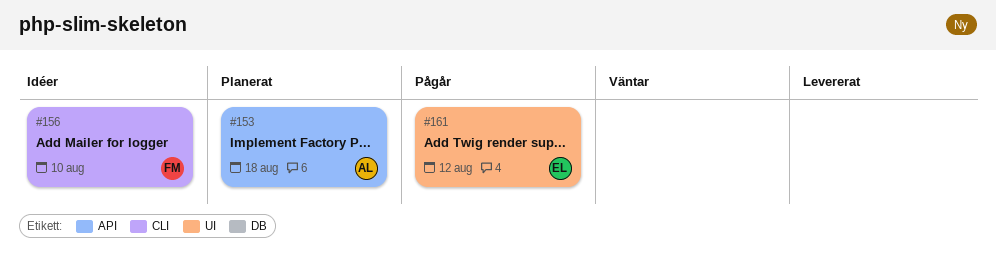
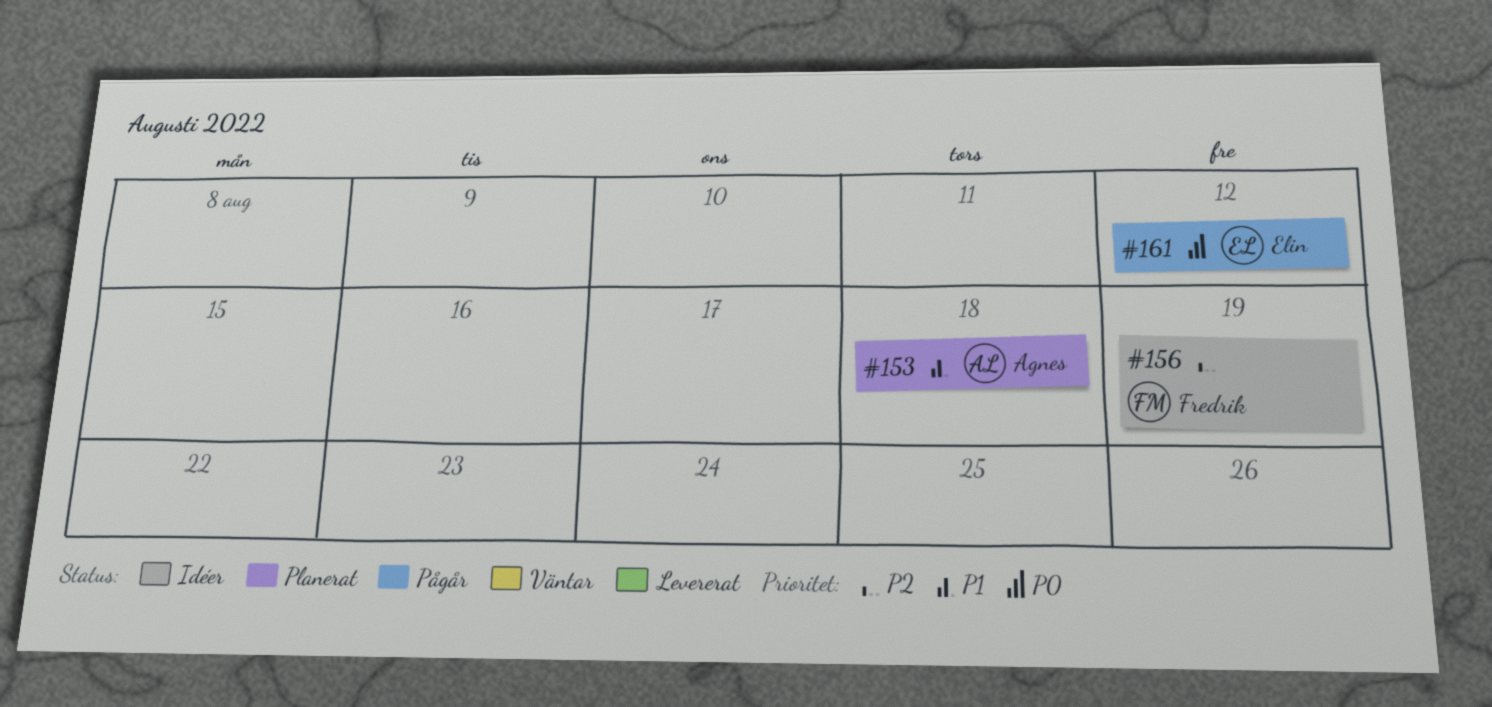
#156, due: Aug 10 -> Aug 19

